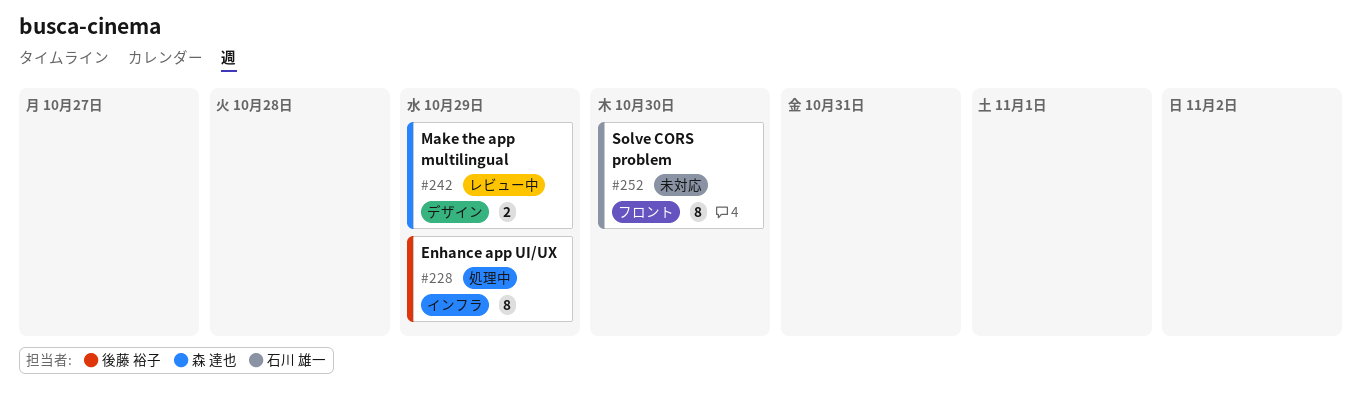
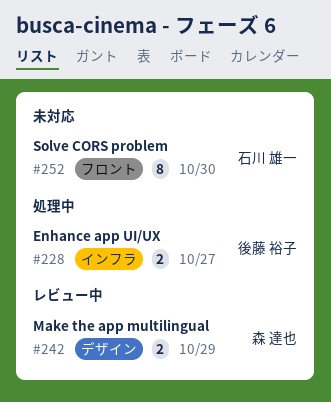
#228, estimate: 8 -> 2
#228, due: Oct 29 -> Oct 27

